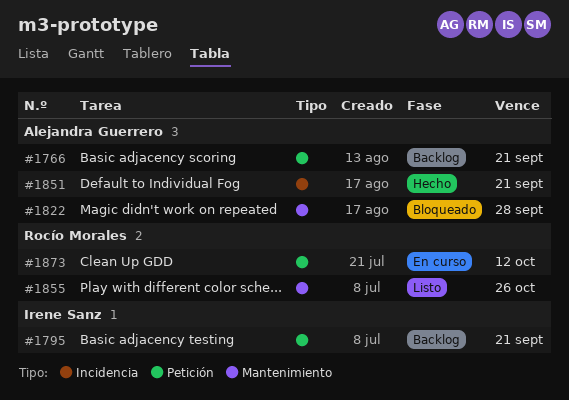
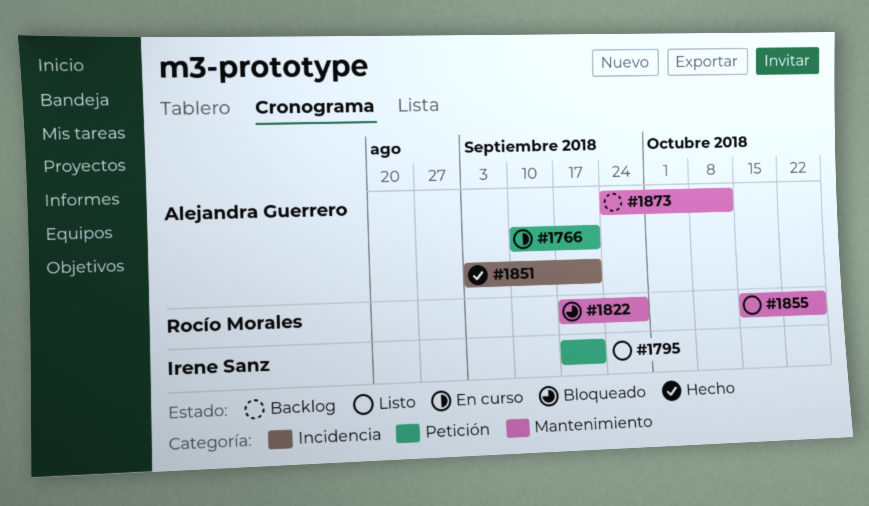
#1766, status: Backlog -> En curso
#1795, status: Backlog -> Listo
#1822, owner: Alejandra Guerrero -> Rocío Morales
#1873, status: En curso -> Backlog
#1873, owner: Rocío Morales -> Alejandra Guerrero
#1873, label: Petición -> Mantenimiento

